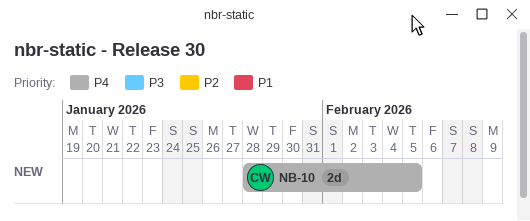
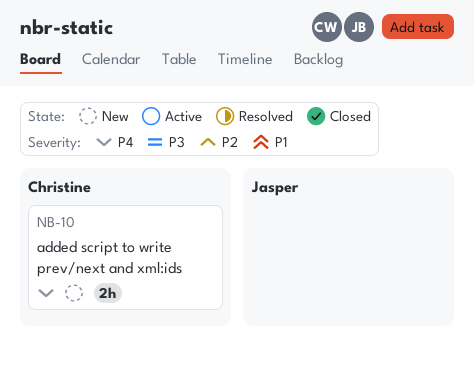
NB-10, estimate: 2d -> 2h

